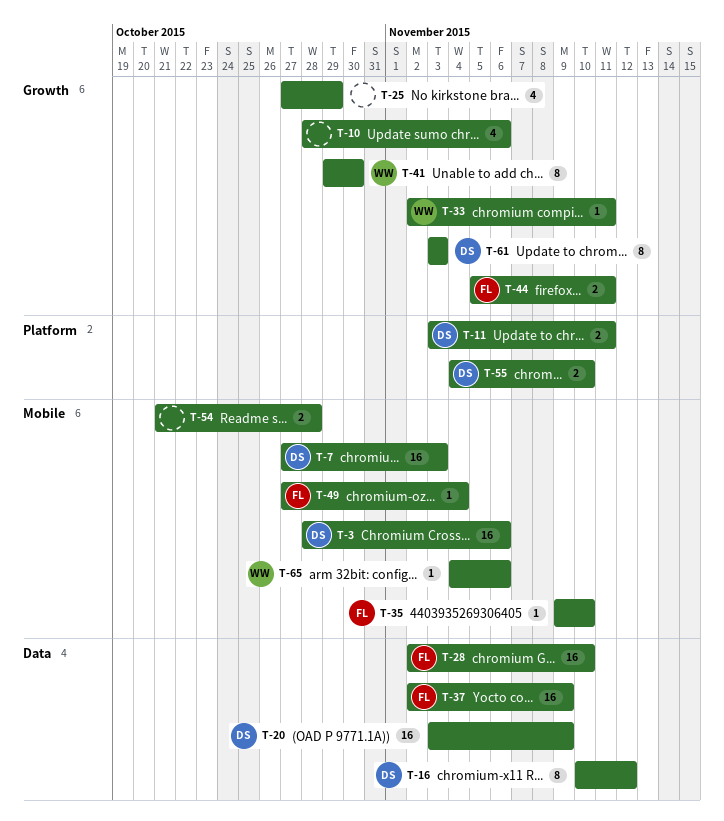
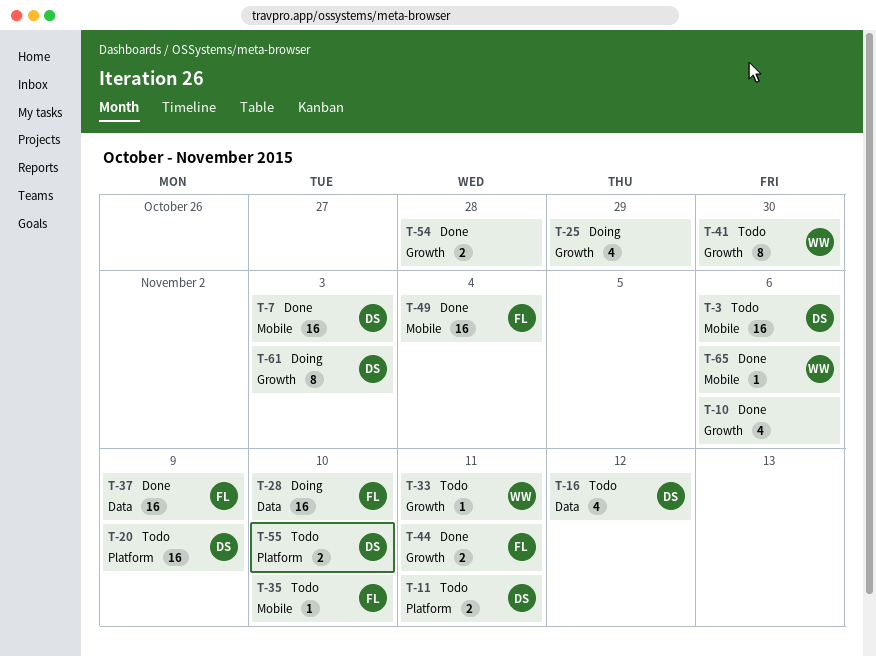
T-16, estimate: 8 -> 4
T-20, label: Data -> Platform
T-49, estimate: 1 -> 16
T-54, label: Mobile -> Growth

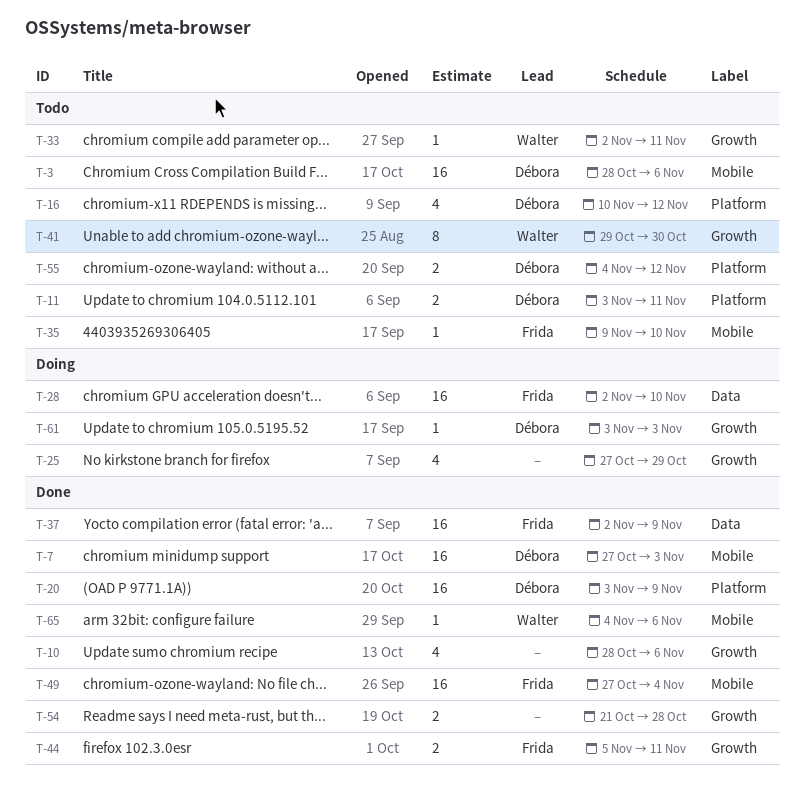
T-16, label: Data -> Platform
T-20, status: Todo -> Done
T-55, due: Nov 10 -> Nov 12
T-61, estimate: 8 -> 1

